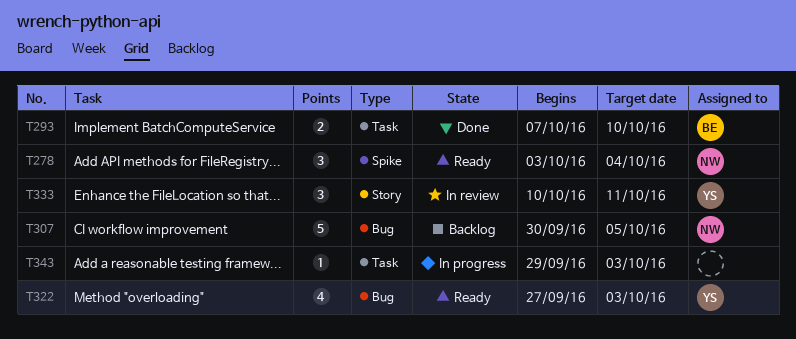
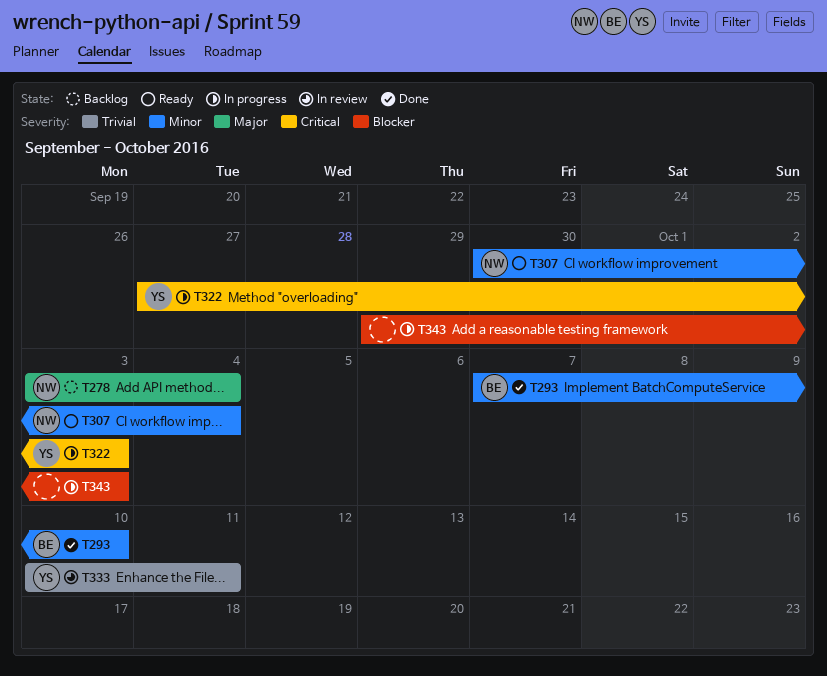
T278, status: Ready -> Backlog
T307, status: Backlog -> Ready
T307, due: Oct 5 -> Oct 4
T322, status: Ready -> In progress

